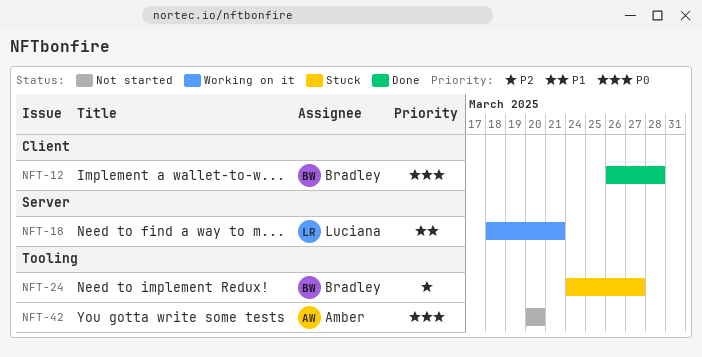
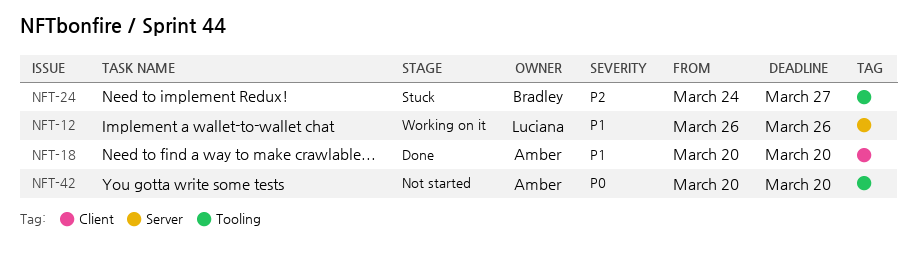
NFT-12, status: Done -> Working on it
NFT-12, owner: Bradley -> Luciana
NFT-12, priority: P0 -> P1
NFT-12, label: Client -> Server
NFT-12, due: Mar 28 -> Mar 26
NFT-18, status: Working on it -> Done
NFT-18, owner: Luciana -> Amber
NFT-18, label: Server -> Client
NFT-18, start: Mar 18 -> Mar 20
NFT-18, due: Mar 21 -> Mar 20

